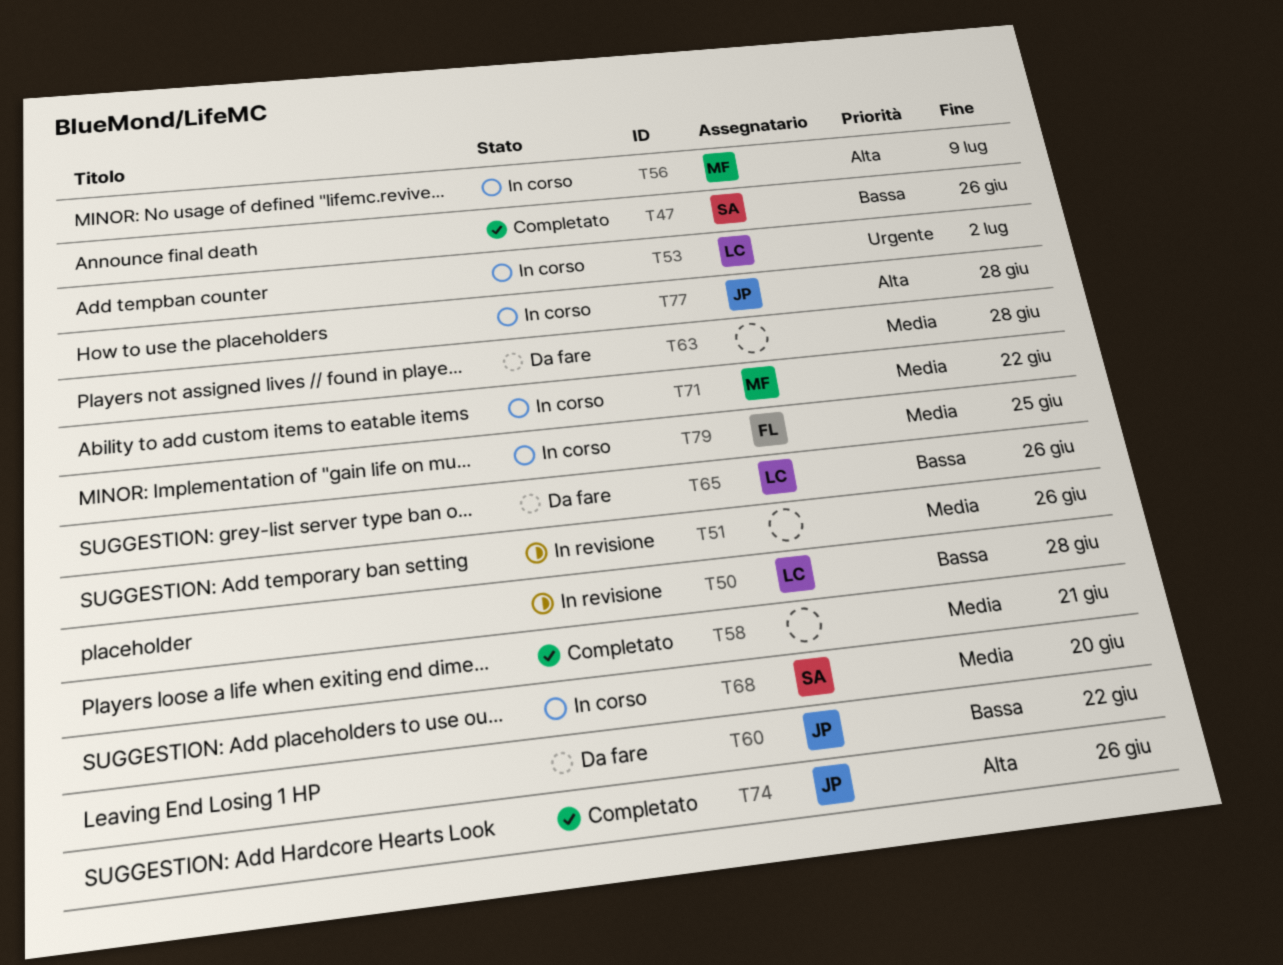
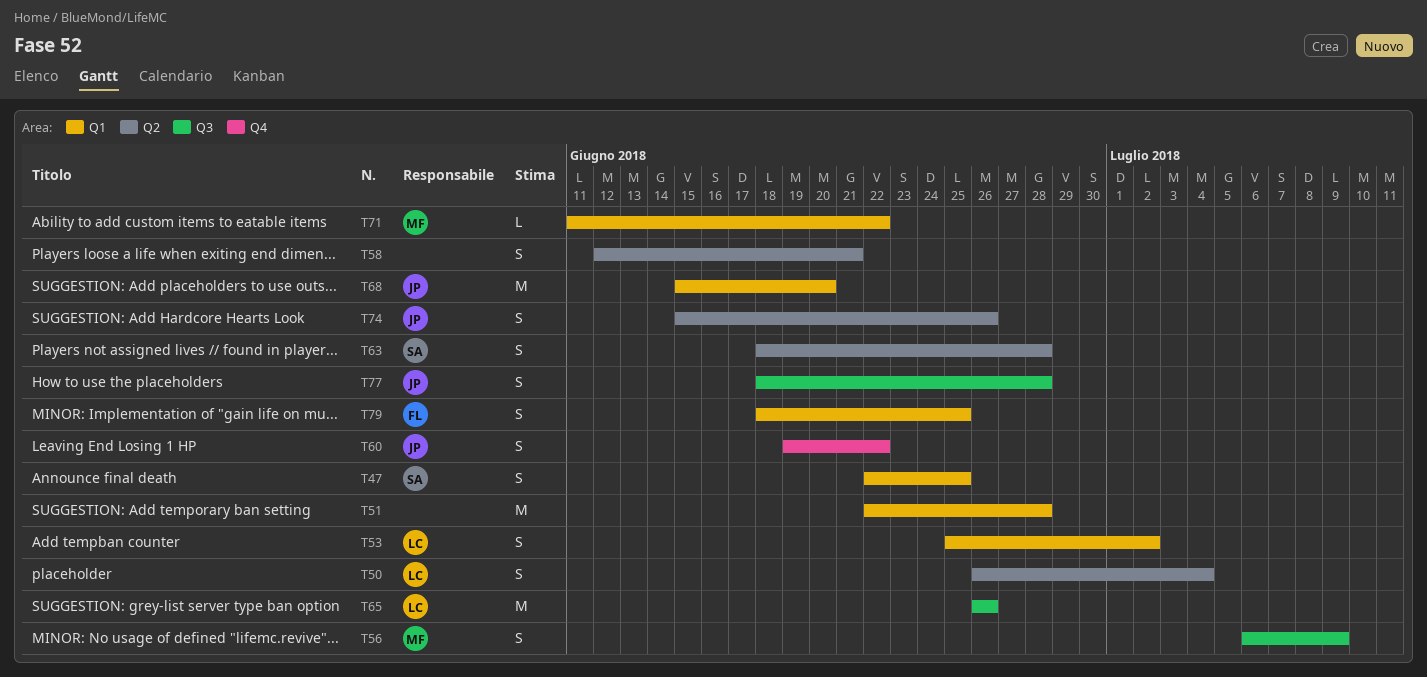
T47, due: Jun 26 -> Jun 25
T50, due: Jun 28 -> Jul 4
T51, due: Jun 26 -> Jun 28
T63, owner: none -> SA
T68, owner: SA -> JP

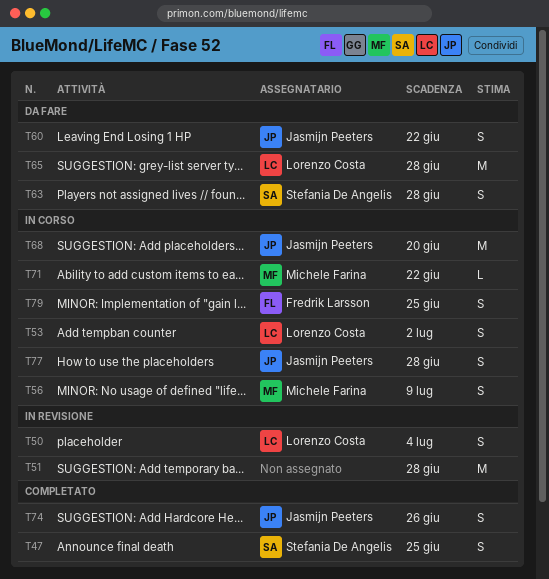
T58: present -> none
T65, due: Jun 26 -> Jun 28

